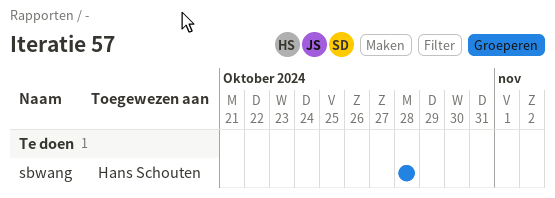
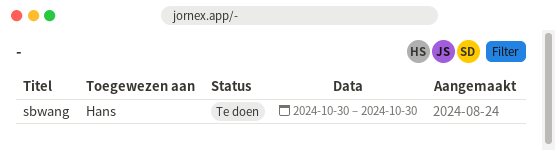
sbwang, start: Oct 28 -> Oct 30
sbwang, due: Oct 28 -> Oct 30

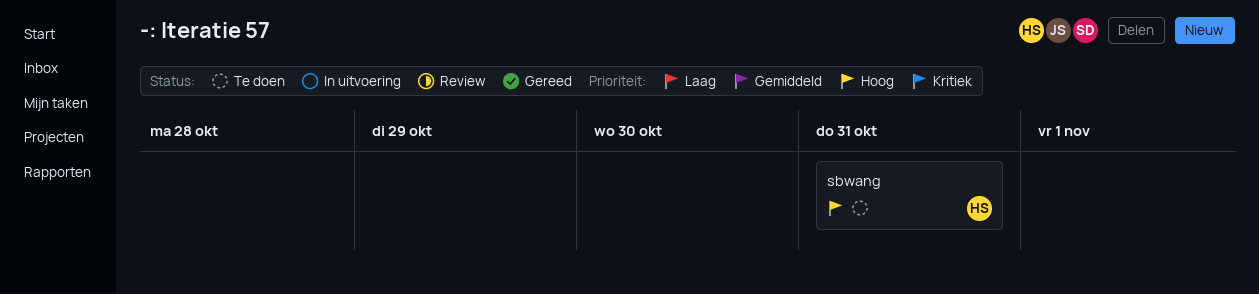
sbwang, due: Oct 30 -> Oct 31

